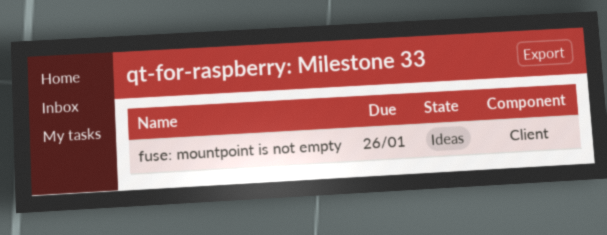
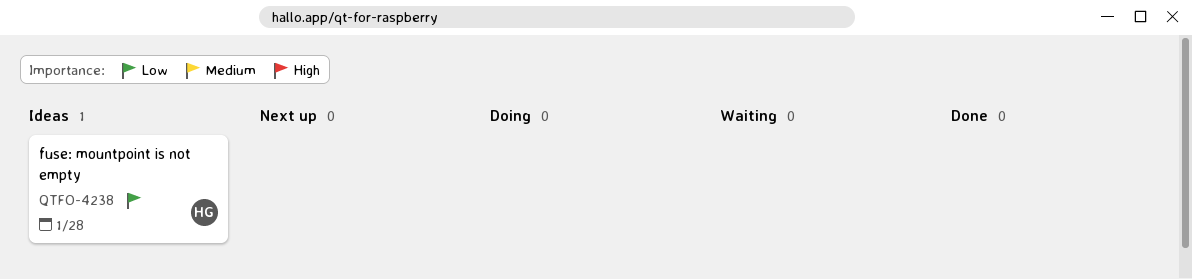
fuse: mountpoint is not empty, due: Jan 26 -> Jan 28

